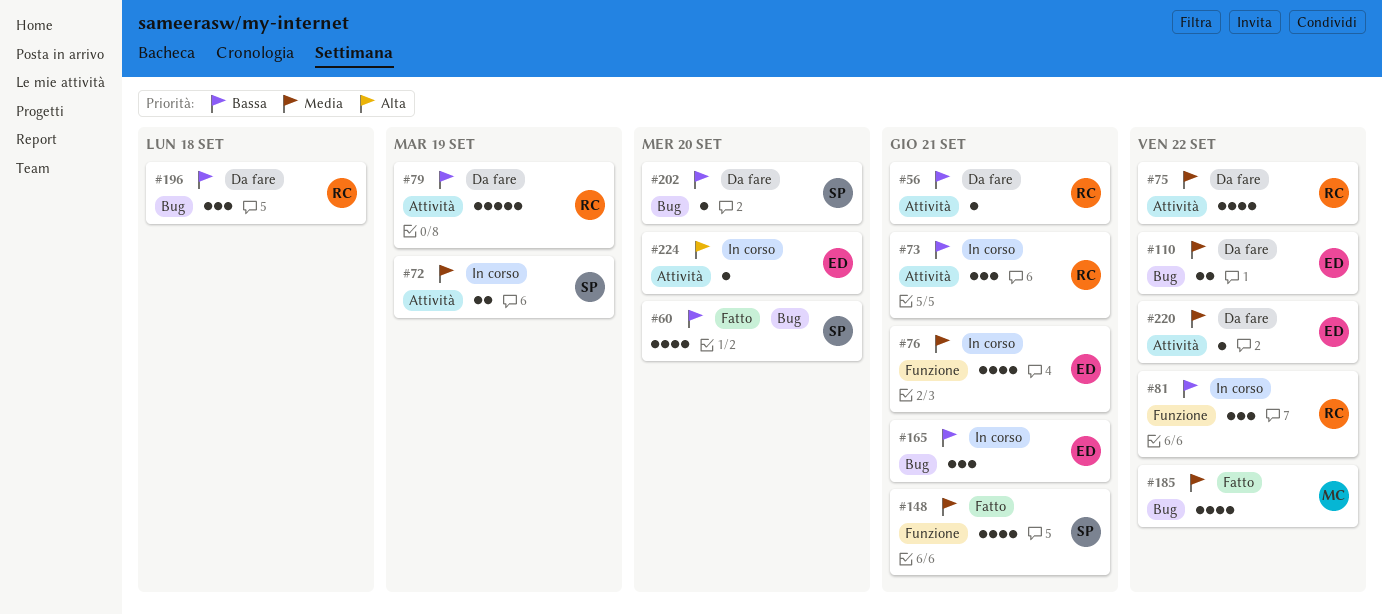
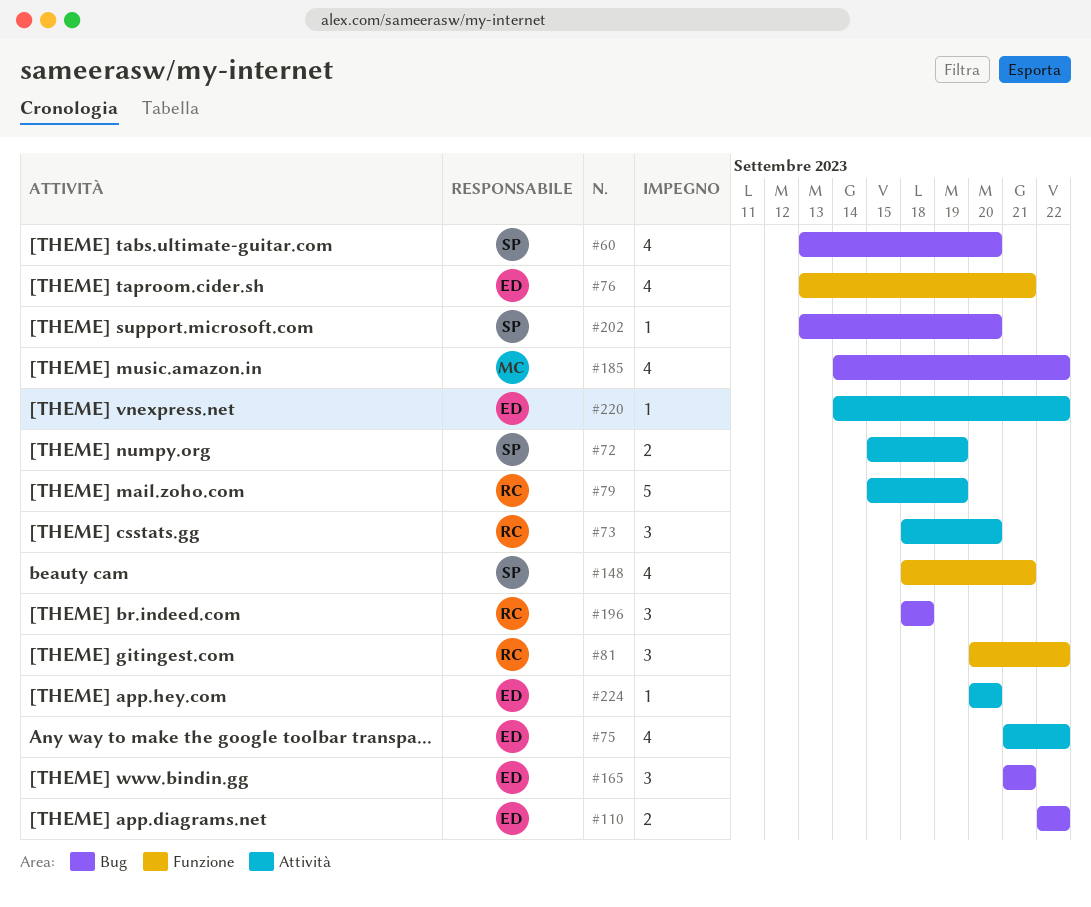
#56: present -> none
#73, due: Sep 21 -> Sep 20
#75, owner: RC -> ED

